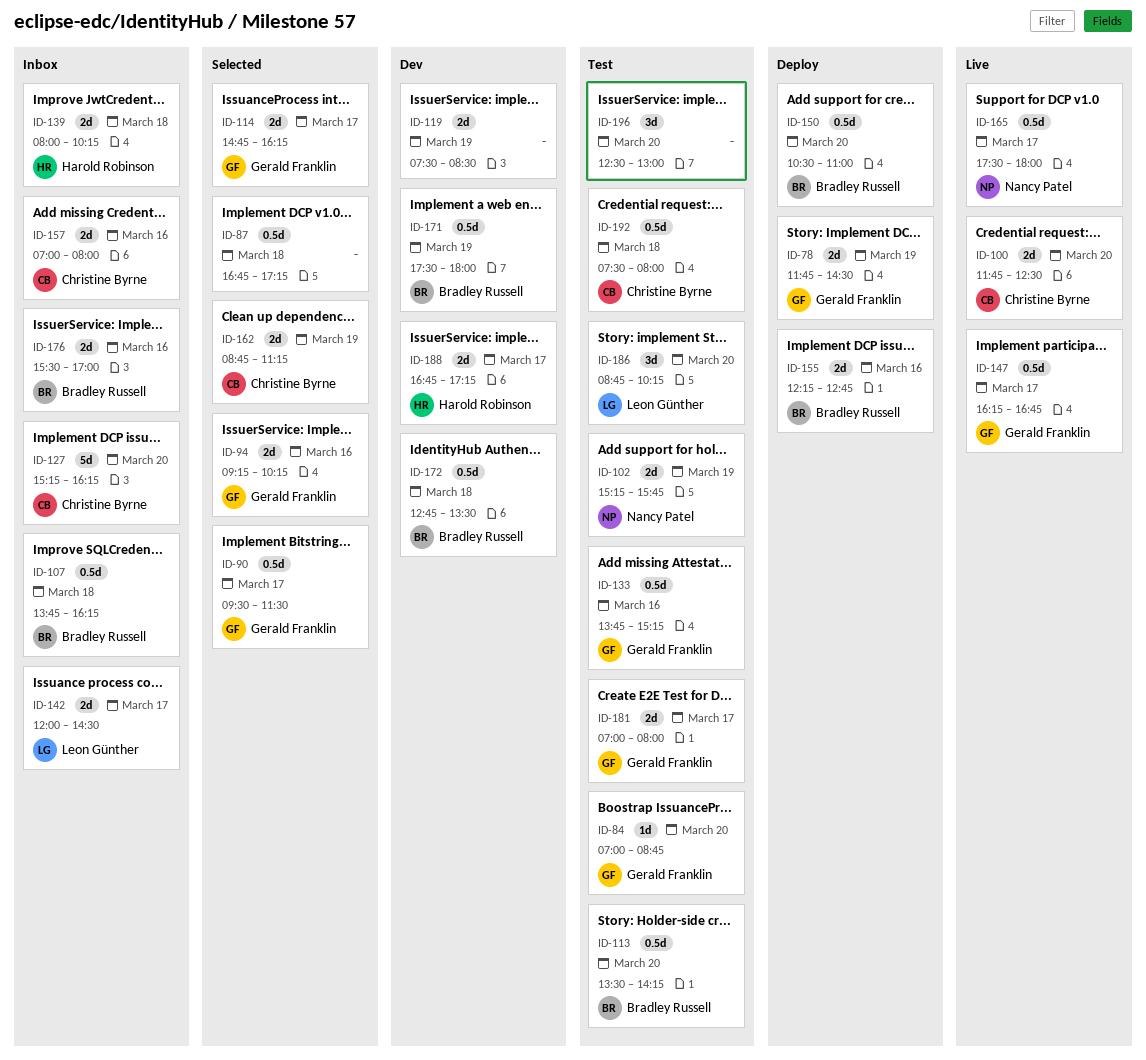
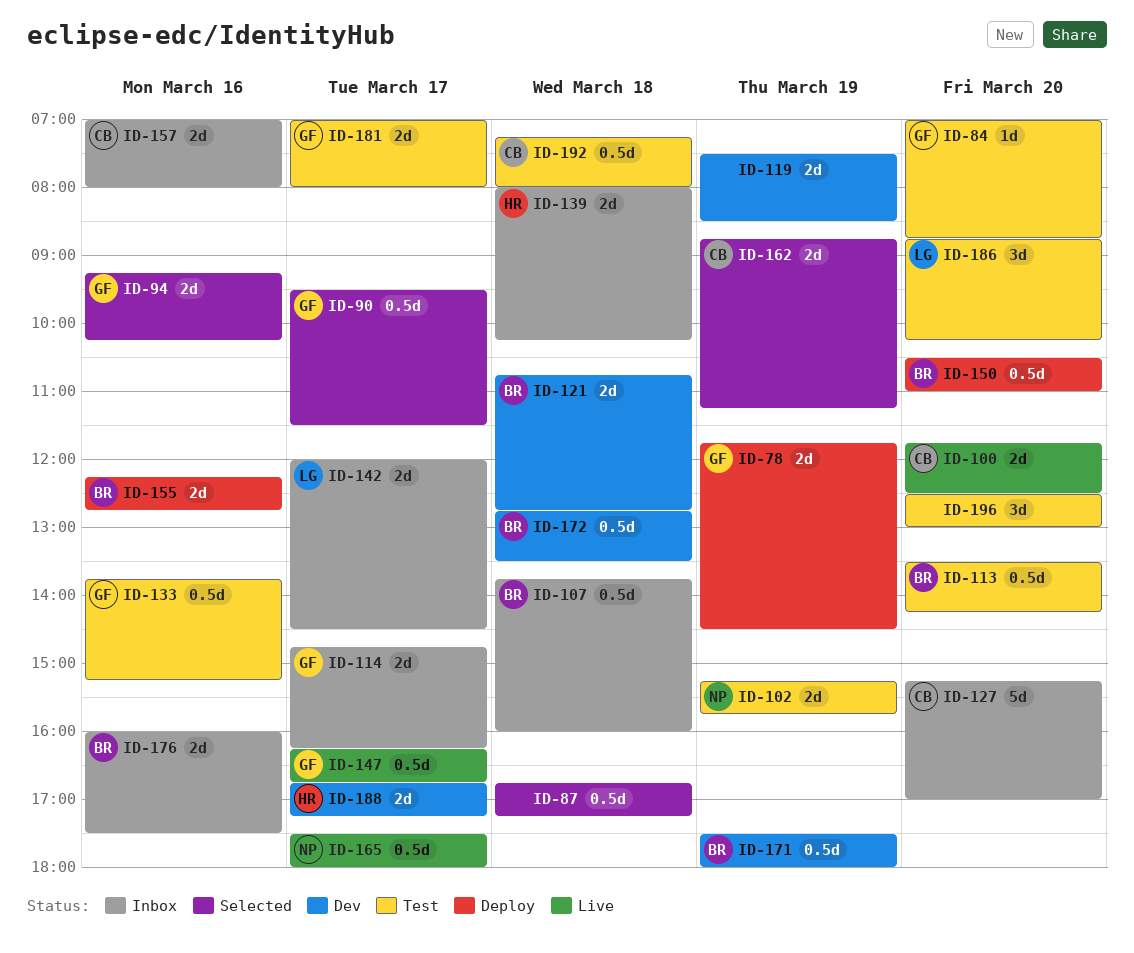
ID-107, ends: 16:15 -> 16:00
ID-114, status: Selected -> Inbox
ID-121: none -> present
ID-127, ends: 16:15 -> 17:00
ID-176, begins: 15:30 -> 16:00
ID-176, ends: 17:00 -> 17:30
ID-192, begins: 07:30 -> 07:15

